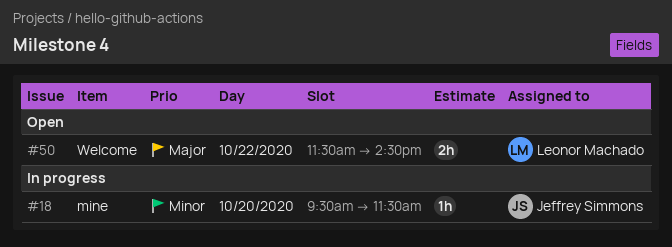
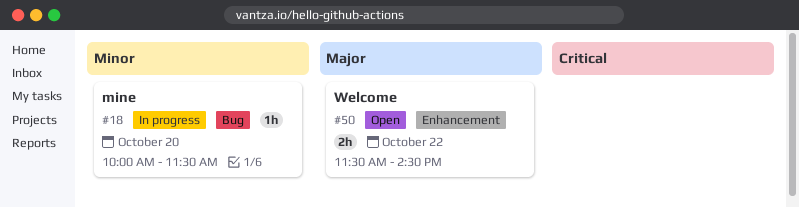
#18, begins: 09:30 -> 10:00

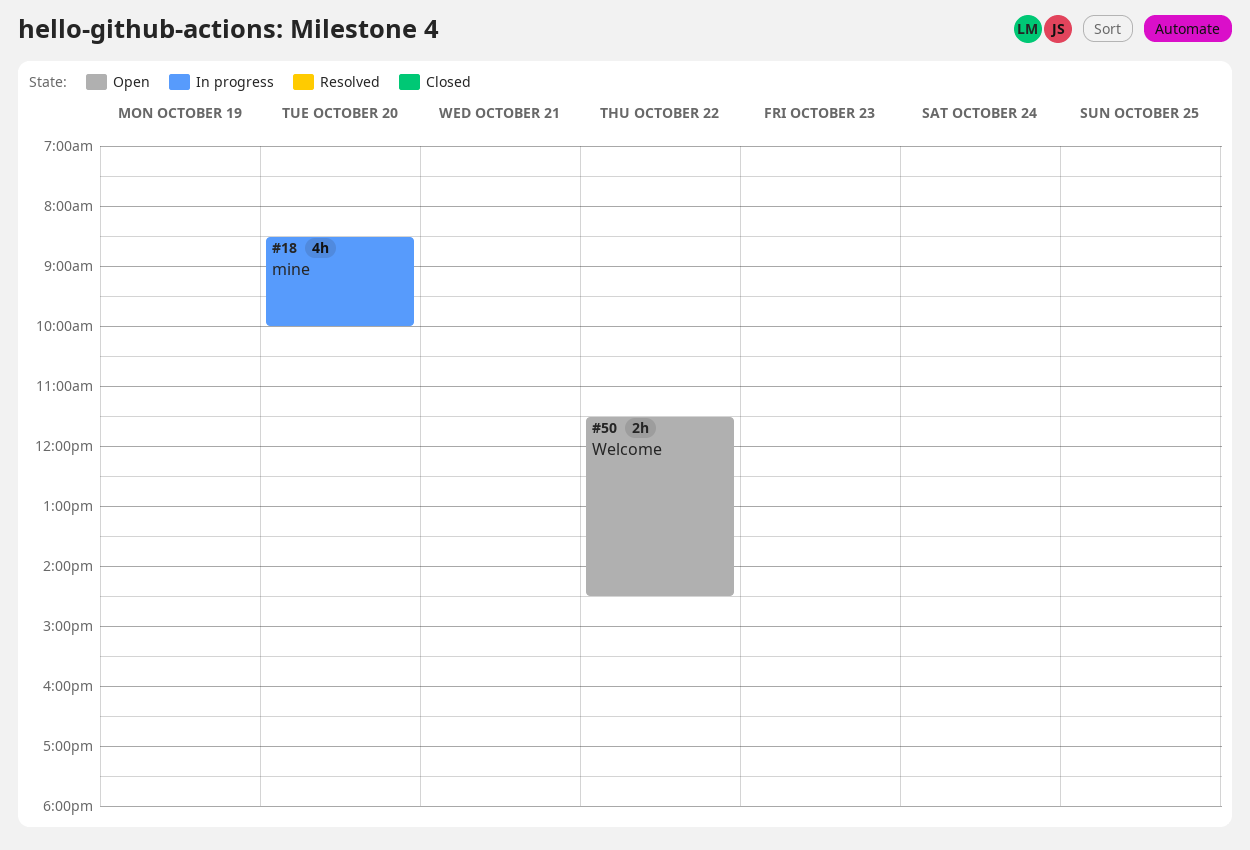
#18, estimate: 1h -> 4h
#18, begins: 10:00 -> 08:30
#18, ends: 11:30 -> 10:00

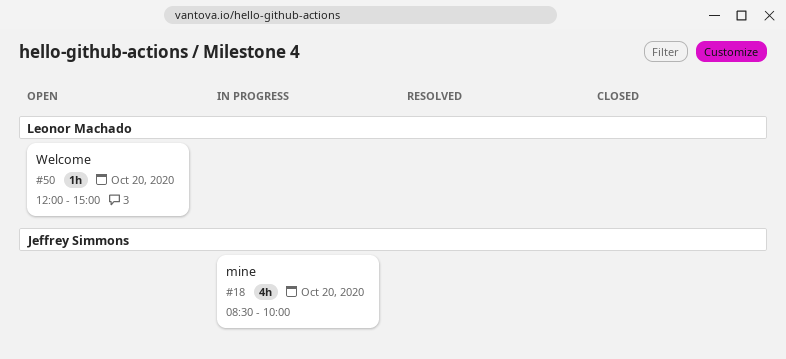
#50, estimate: 2h -> 1h
#50, day: Oct 22 -> Oct 20
#50, begins: 11:30 -> 12:00
#50, ends: 14:30 -> 15:00

